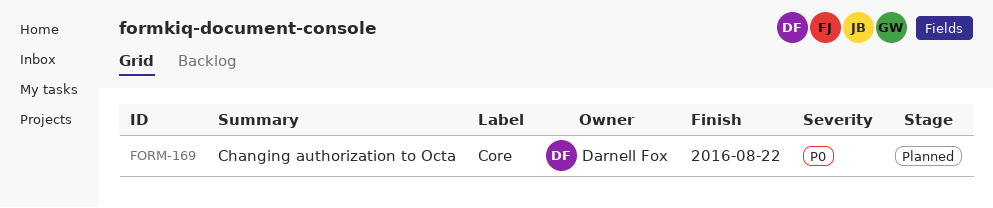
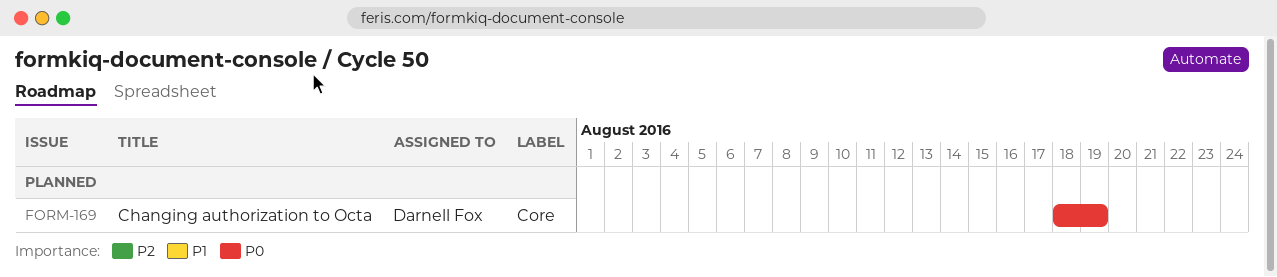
FORM-169, due: Aug 22 -> Aug 19

